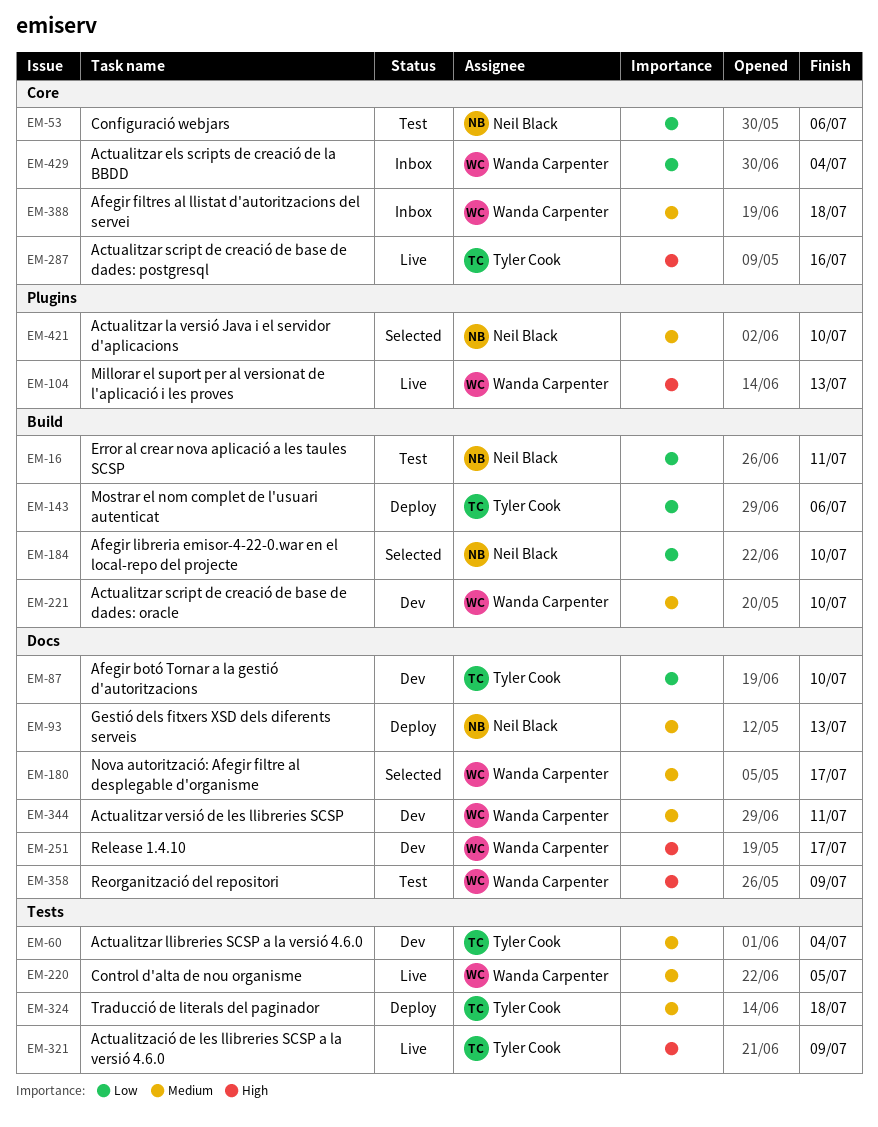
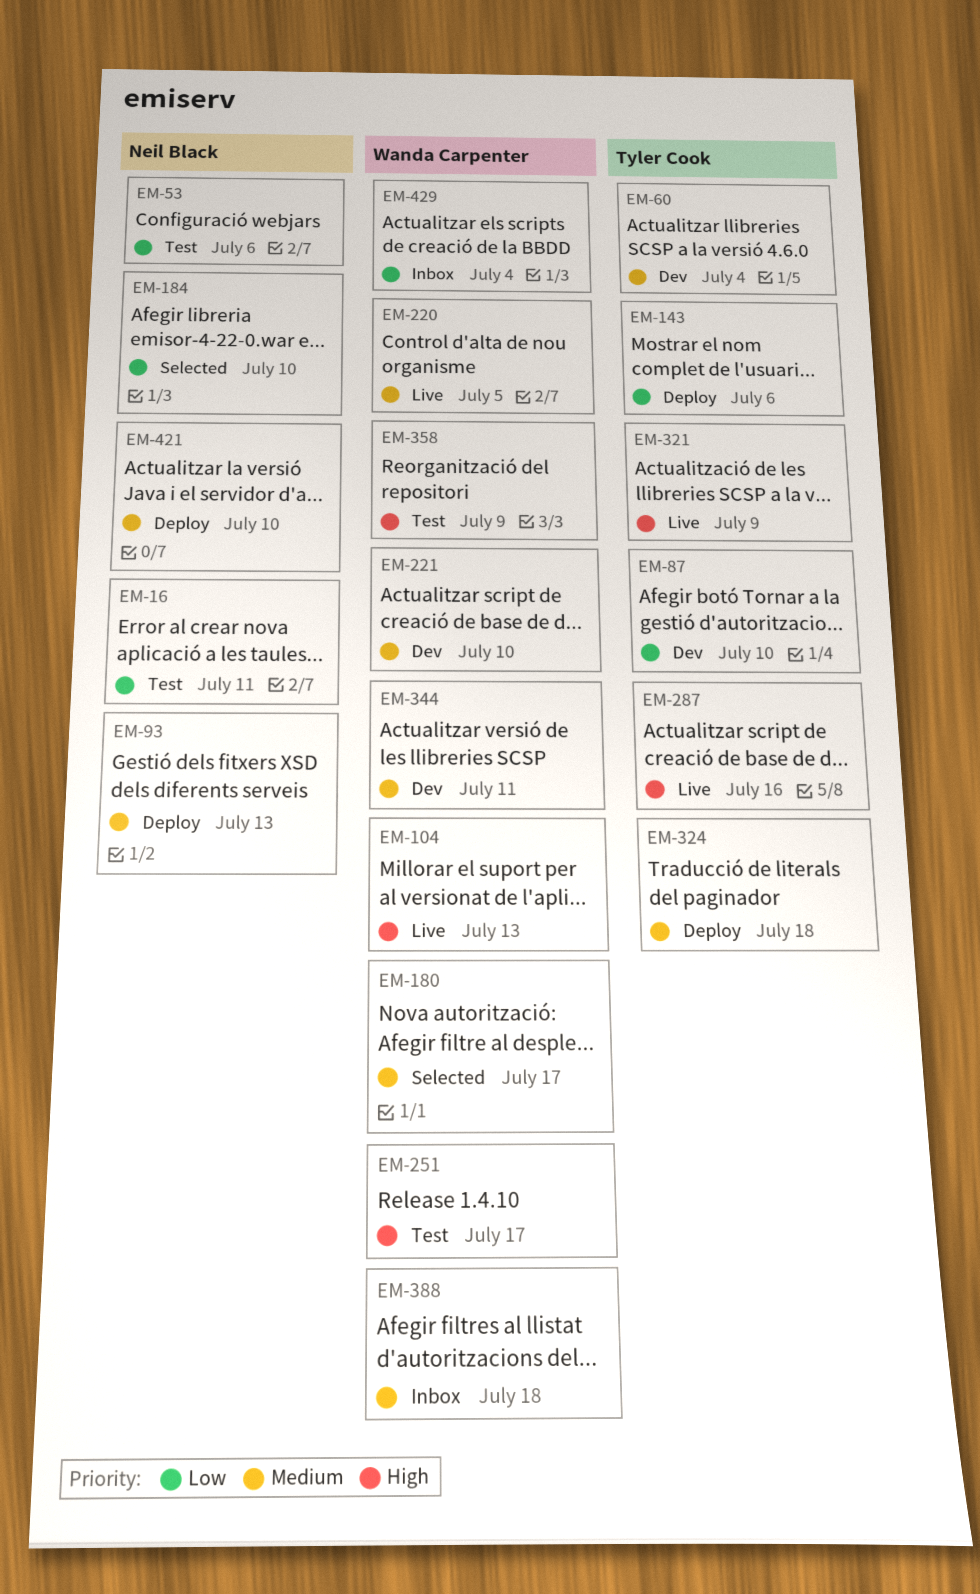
EM-251, status: Dev -> Test
EM-421, status: Selected -> Deploy

